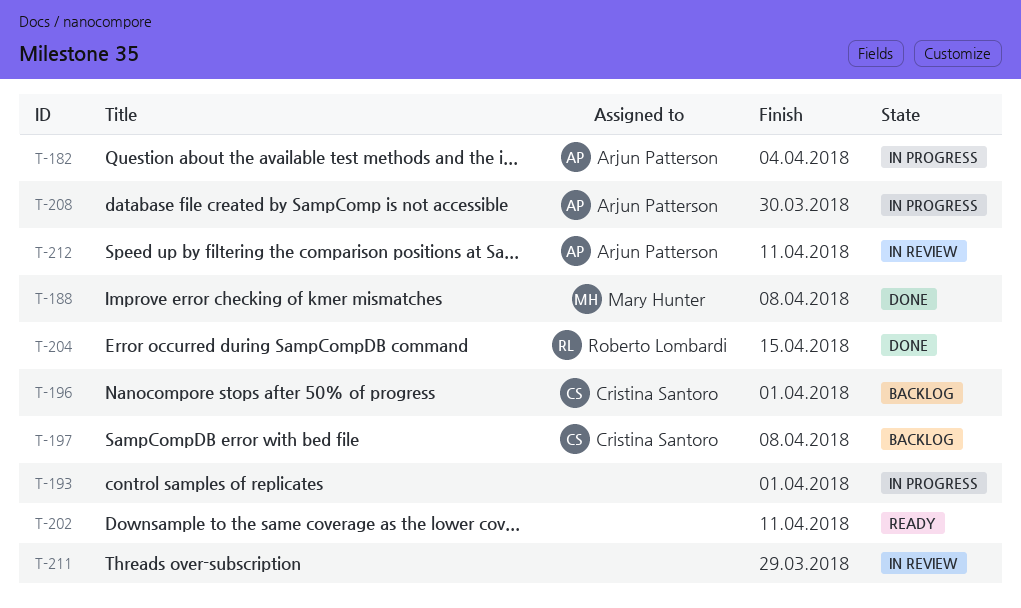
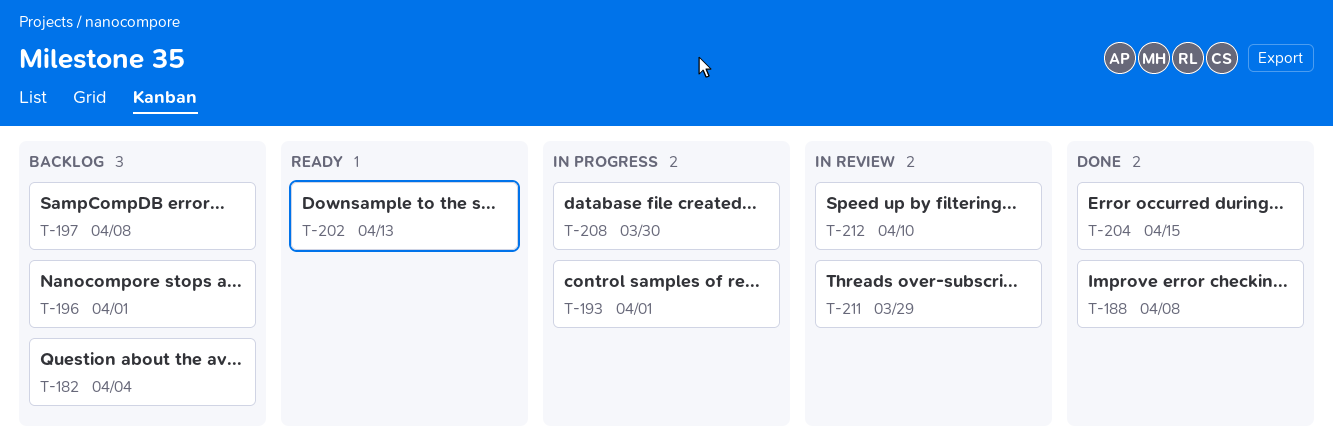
T-182, status: In progress -> Backlog
T-202, due: Apr 11 -> Apr 13
T-212, due: Apr 11 -> Apr 10

